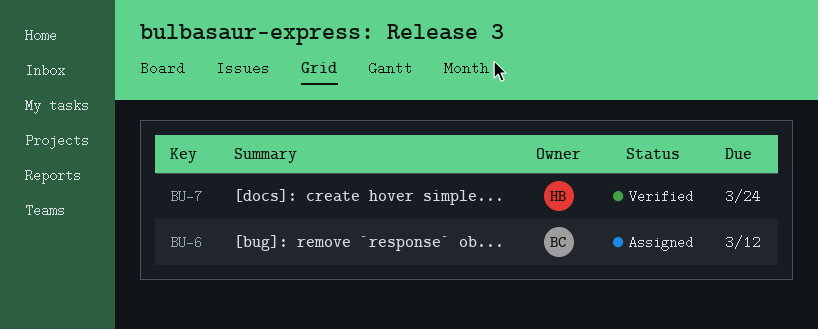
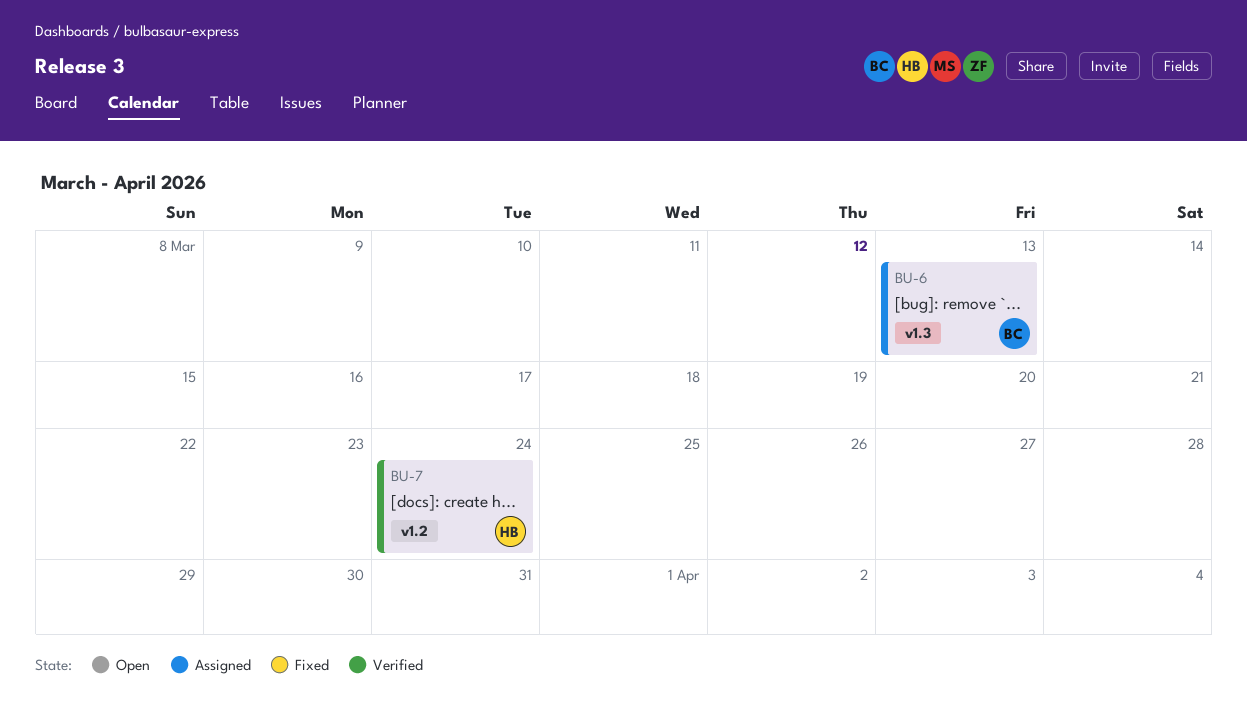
BU-6, due: Mar 12 -> Mar 13

